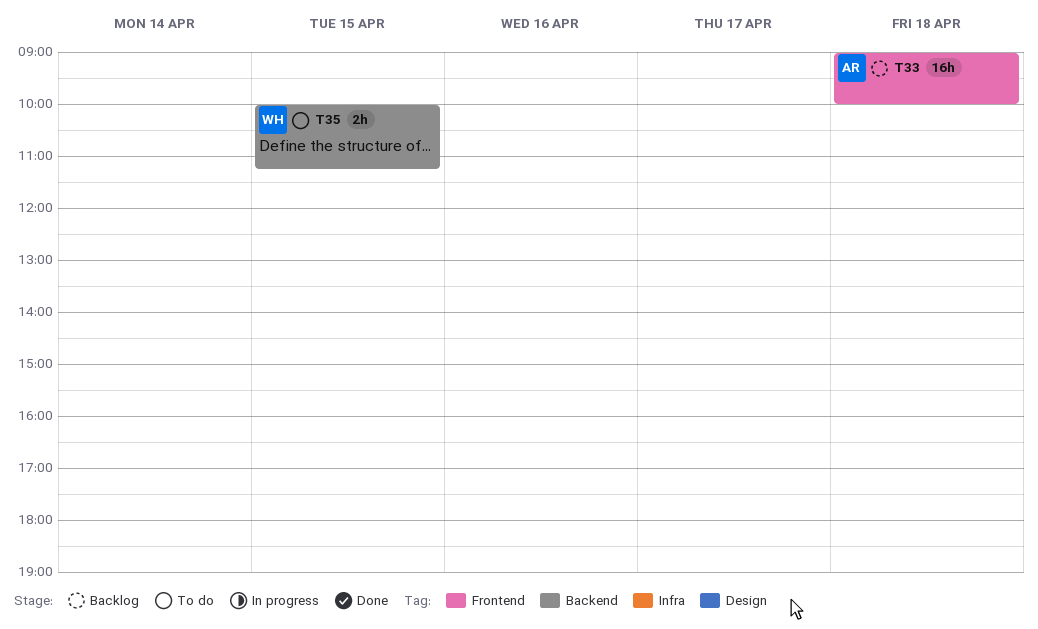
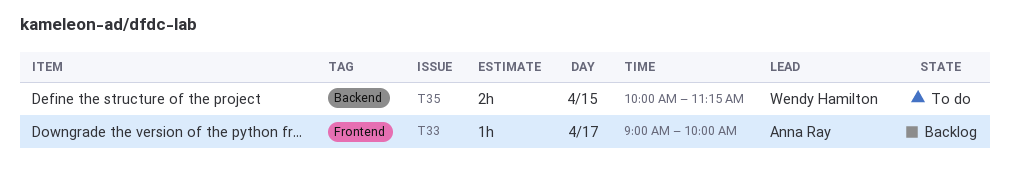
T33, estimate: 16h -> 1h
T33, day: Apr 18 -> Apr 17

